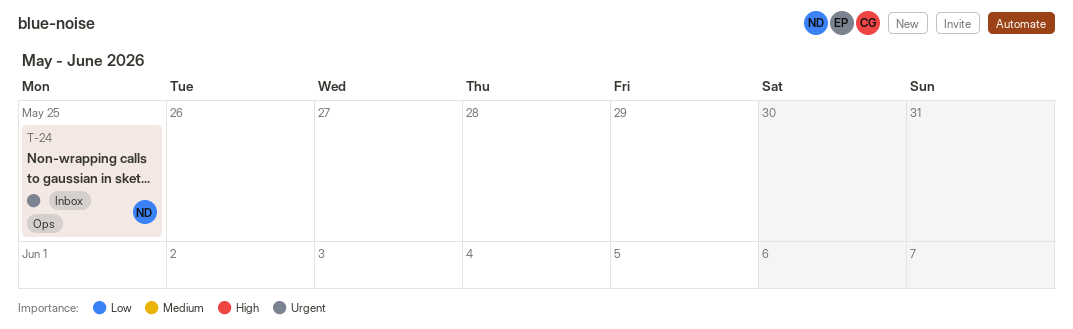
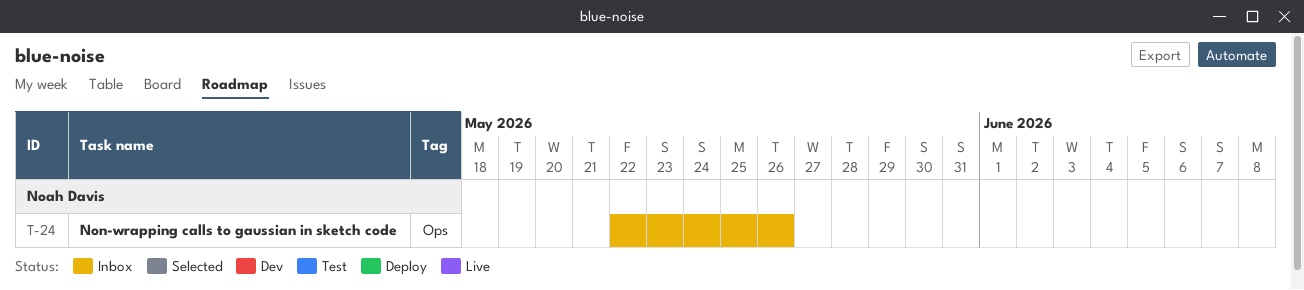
T-24, due: May 25 -> May 26

